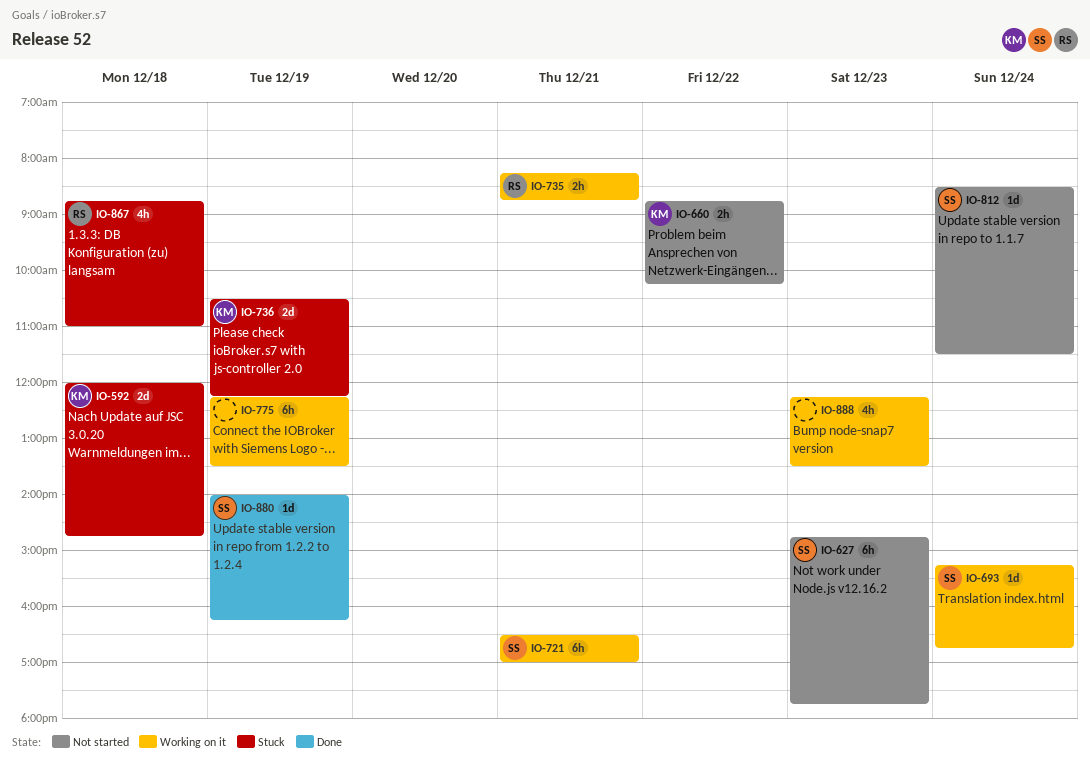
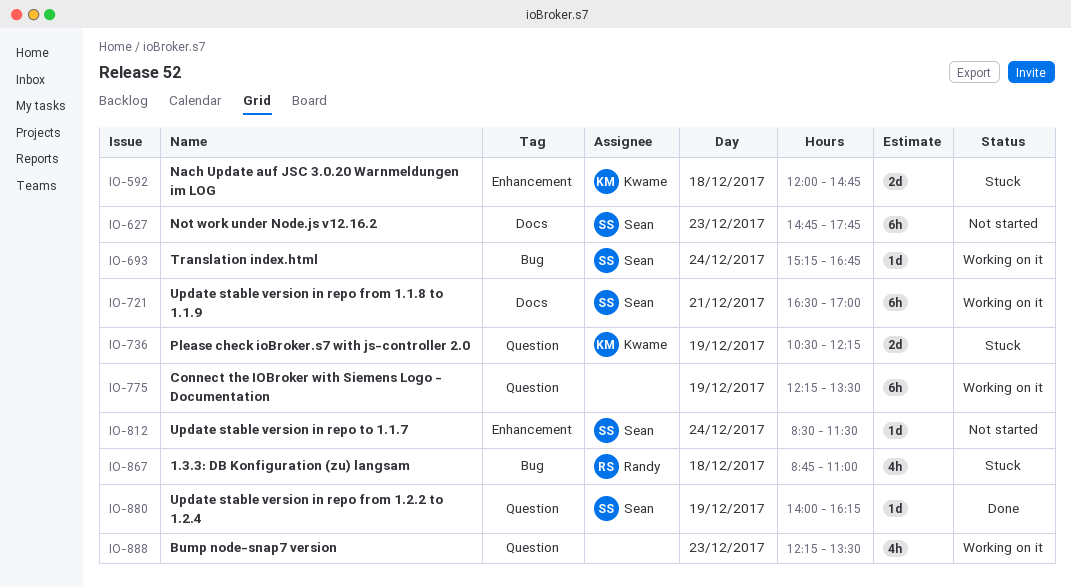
IO-660: present -> none
IO-735: present -> none

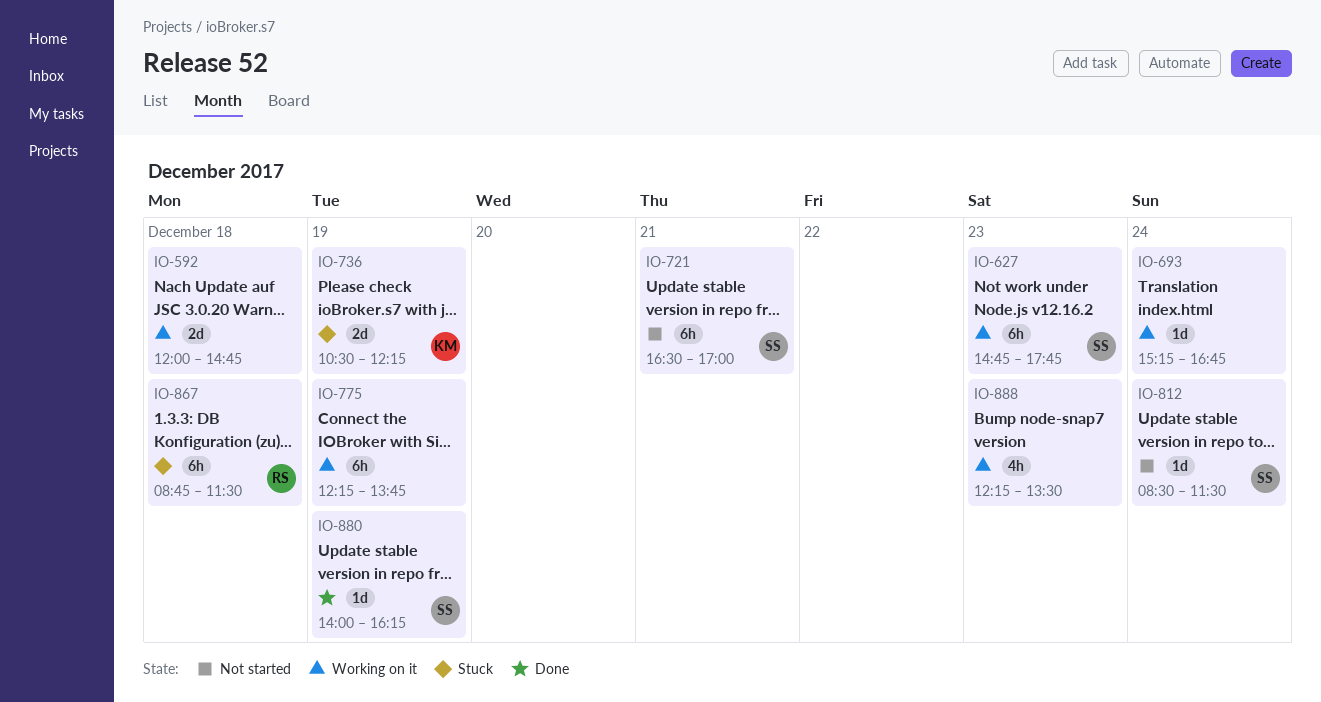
IO-592, status: Stuck -> Working on it
IO-592, owner: Kwame -> none
IO-627, status: Not started -> Working on it
IO-693, owner: Sean -> none
IO-721, status: Working on it -> Not started
IO-775, ends: 13:30 -> 13:45
IO-867, estimate: 4h -> 6h
IO-867, ends: 11:00 -> 11:30

